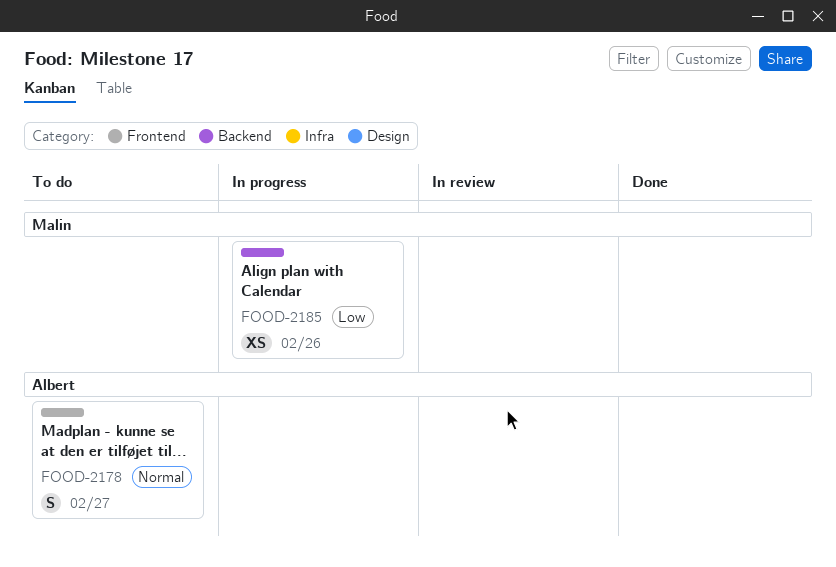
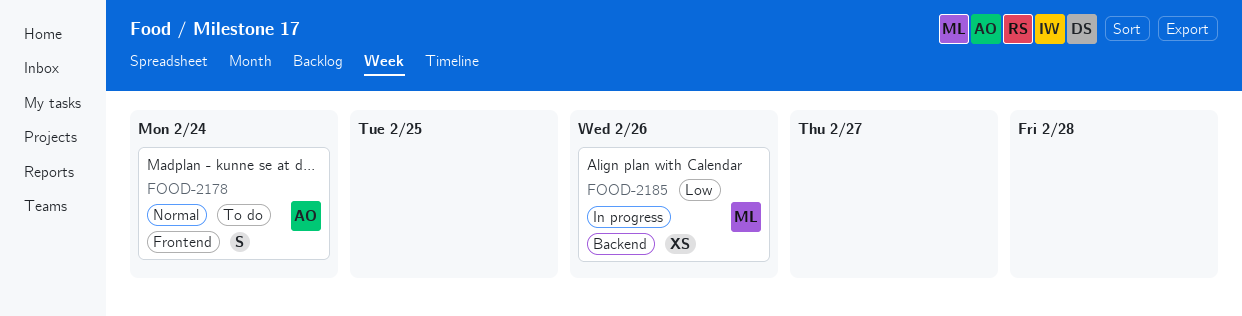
FOOD-2178, due: Feb 27 -> Feb 24

